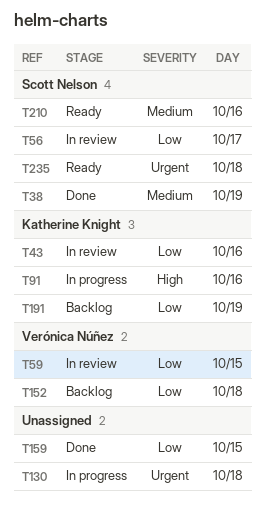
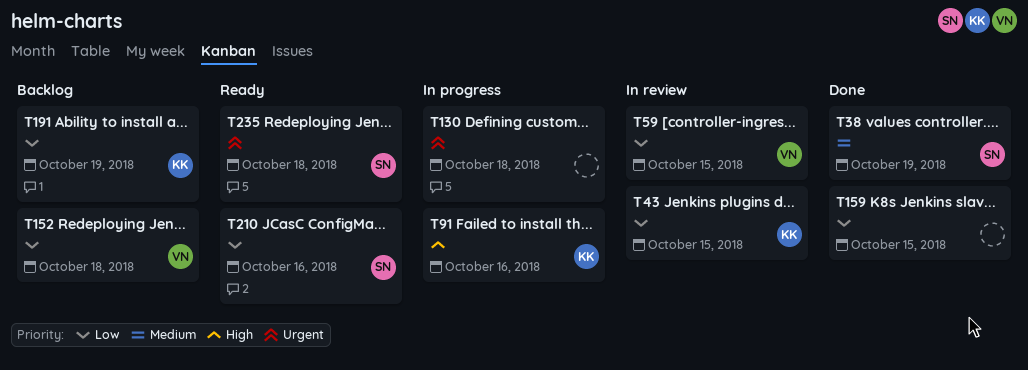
T43, day: Oct 16 -> Oct 15
T56: present -> none
T210, priority: Medium -> Low

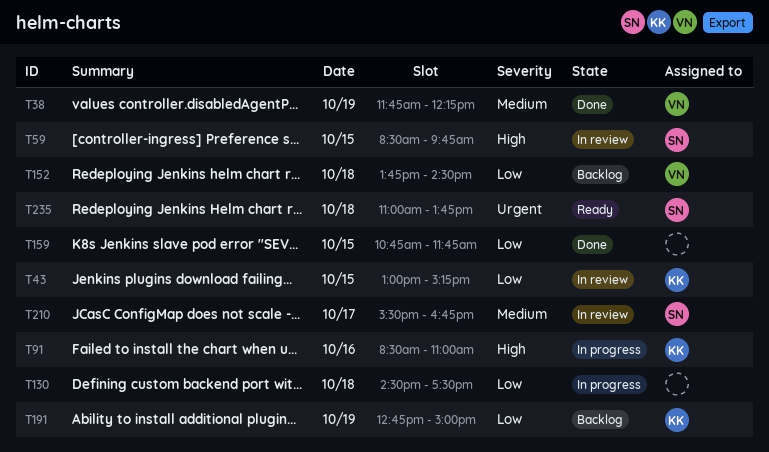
T38, owner: SN -> VN
T59, owner: VN -> SN
T59, priority: Low -> High
T130, priority: Urgent -> Low
T210, status: Ready -> In review
T210, priority: Low -> Medium
T210, day: Oct 16 -> Oct 17

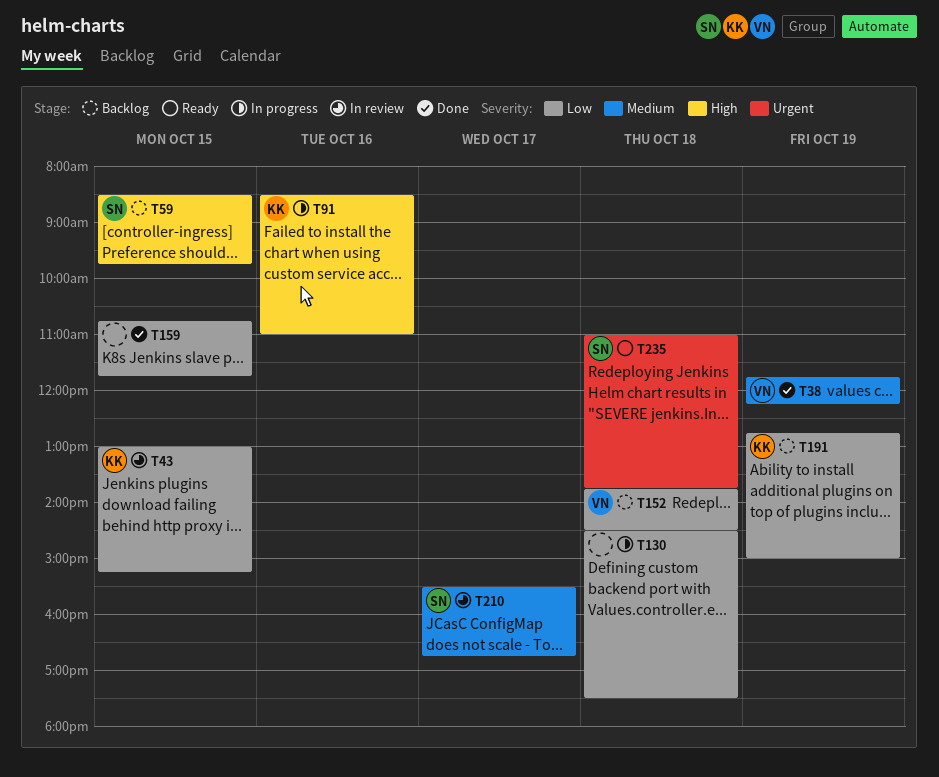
T59, status: In review -> Backlog

